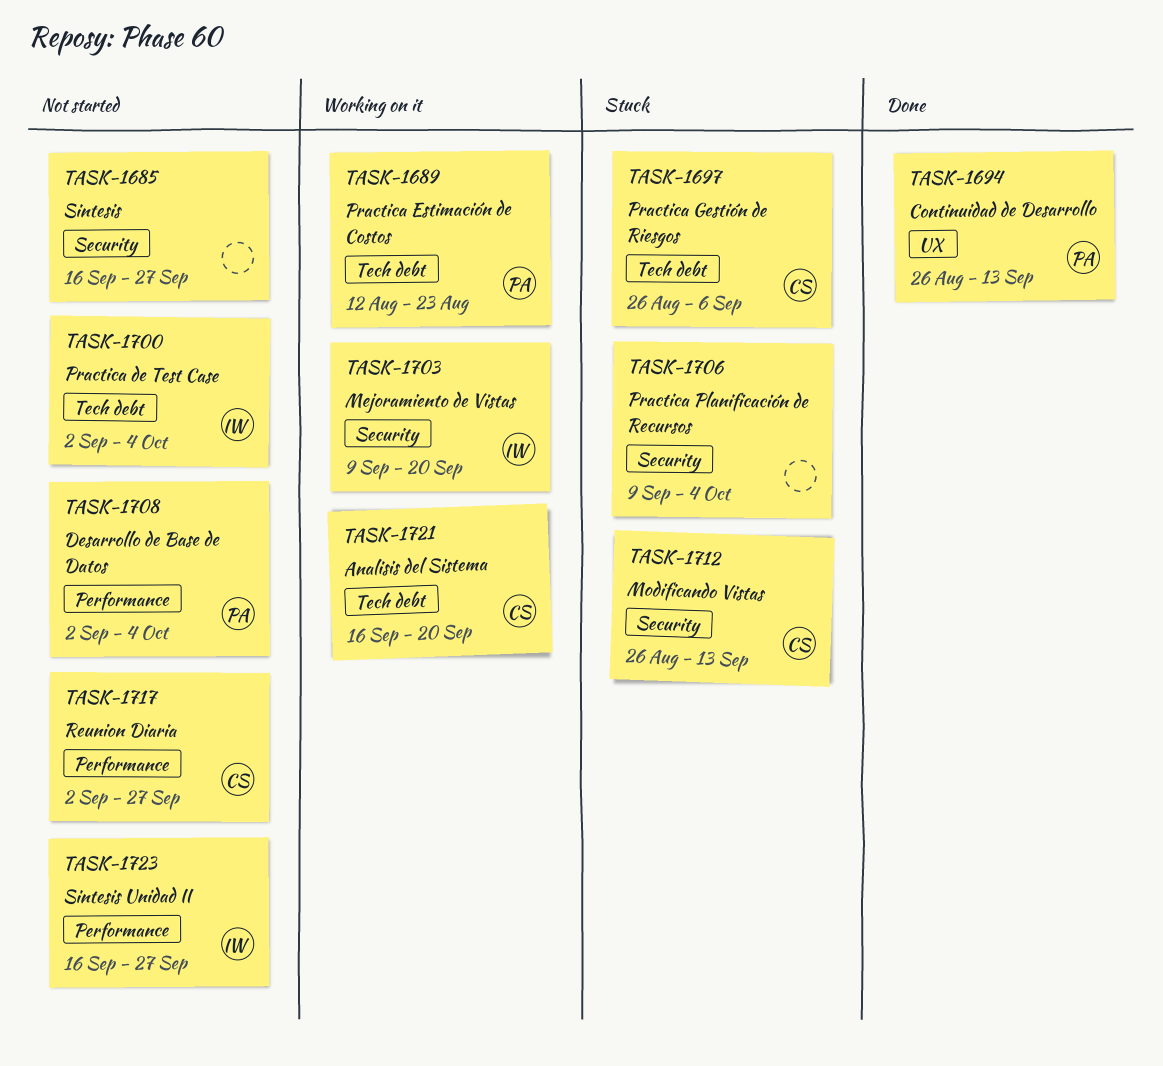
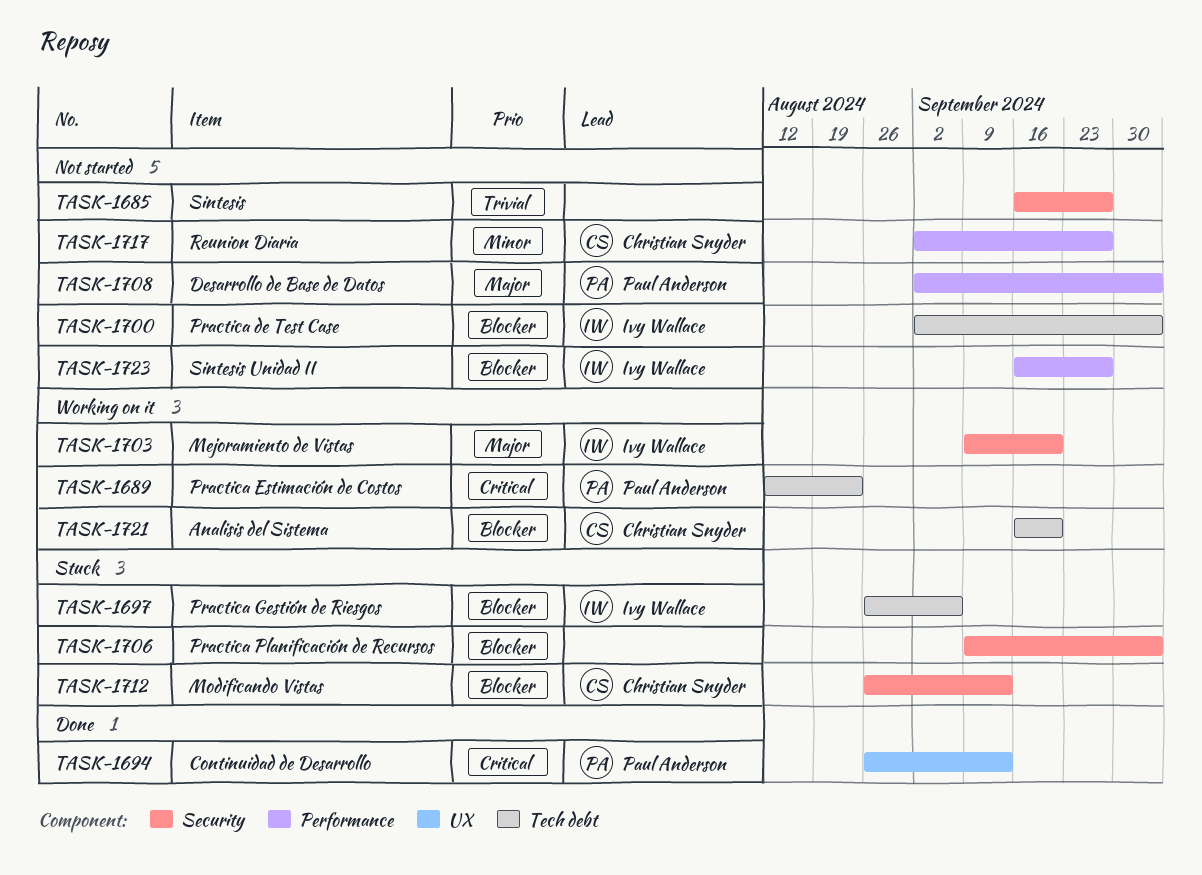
TASK-1697, owner: Christian Snyder -> Ivy Wallace

